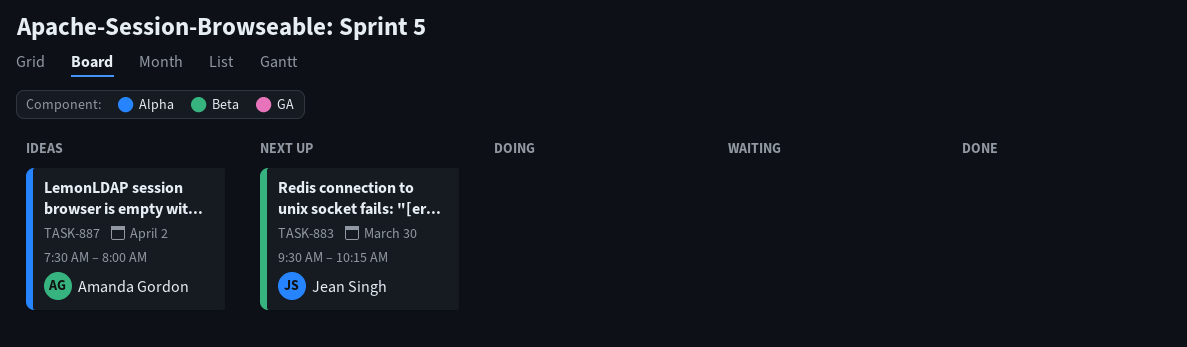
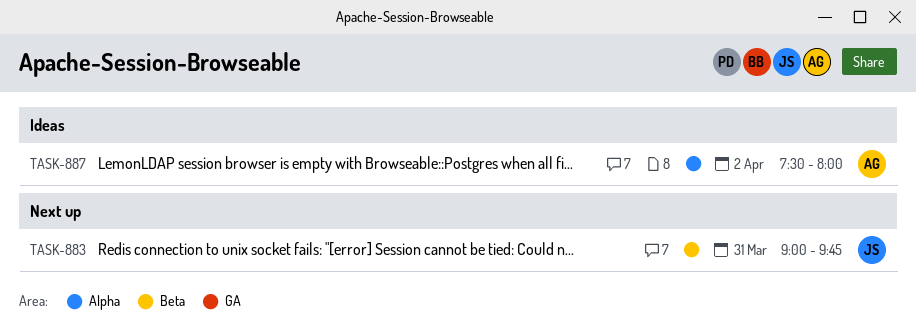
TASK-883, day: Mar 30 -> Mar 31
TASK-883, begins: 09:30 -> 09:00
TASK-883, ends: 10:15 -> 09:45

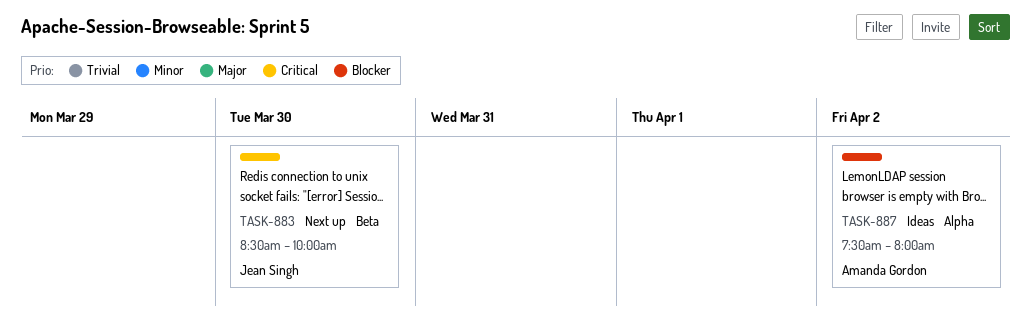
TASK-883, day: Mar 31 -> Mar 30
TASK-883, begins: 09:00 -> 08:30
TASK-883, ends: 09:45 -> 10:00

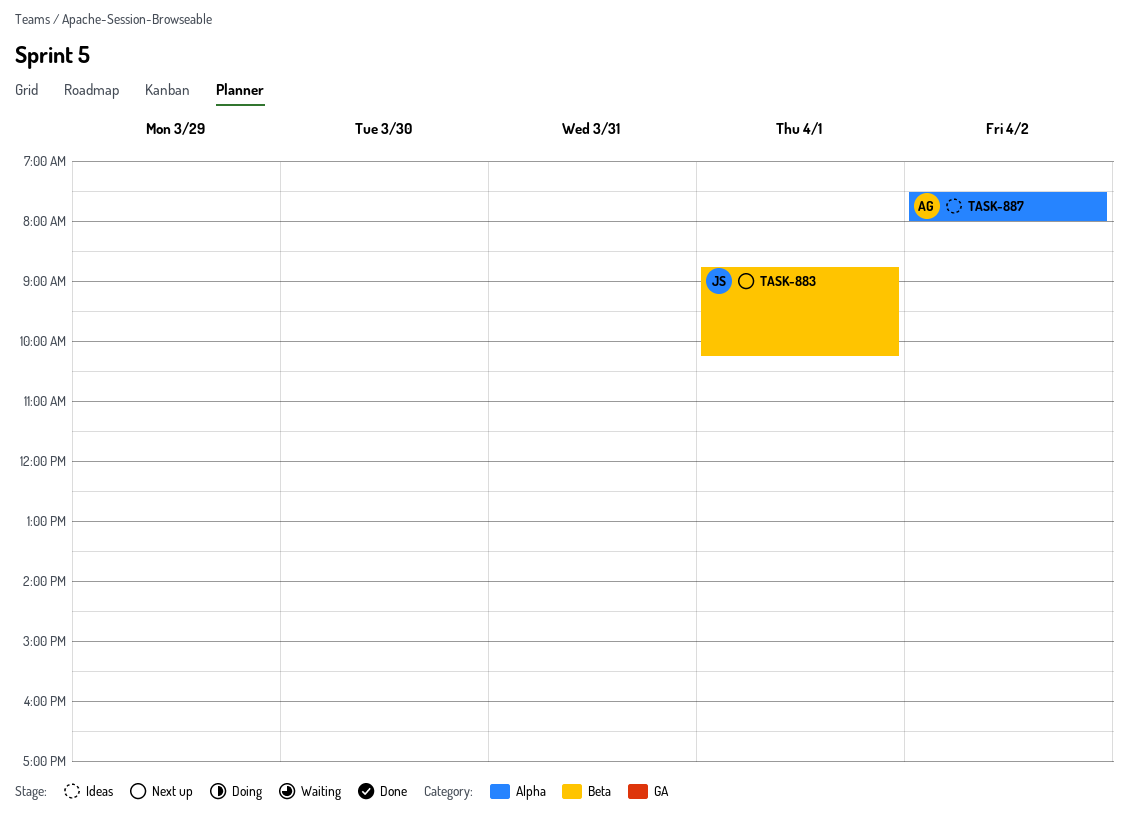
TASK-883, day: Mar 30 -> Apr 1
TASK-883, begins: 08:30 -> 08:45
TASK-883, ends: 10:00 -> 10:15

